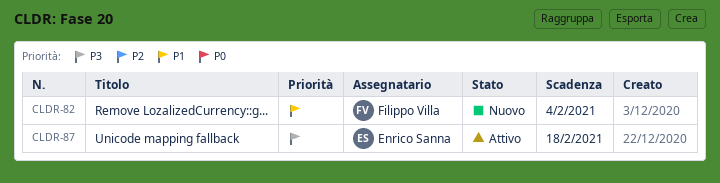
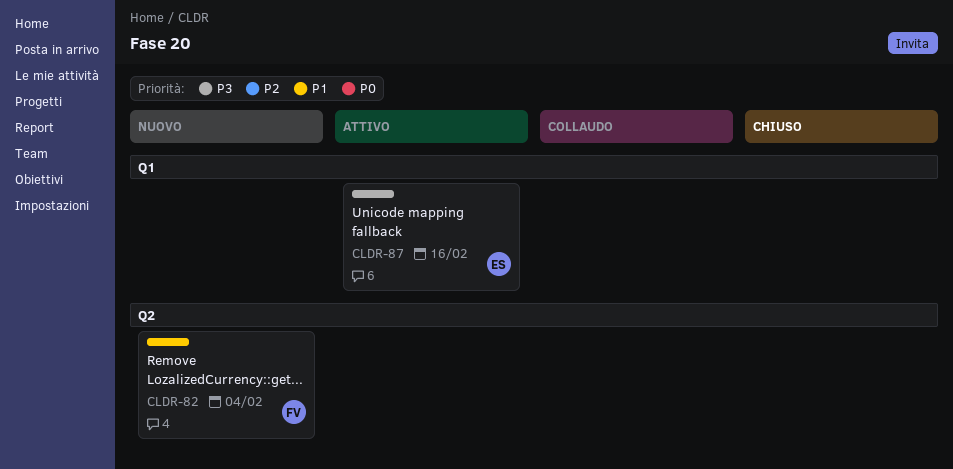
CLDR-87, due: Feb 18 -> Feb 16

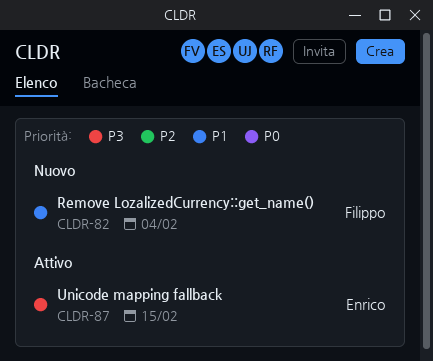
CLDR-87, due: Feb 16 -> Feb 15

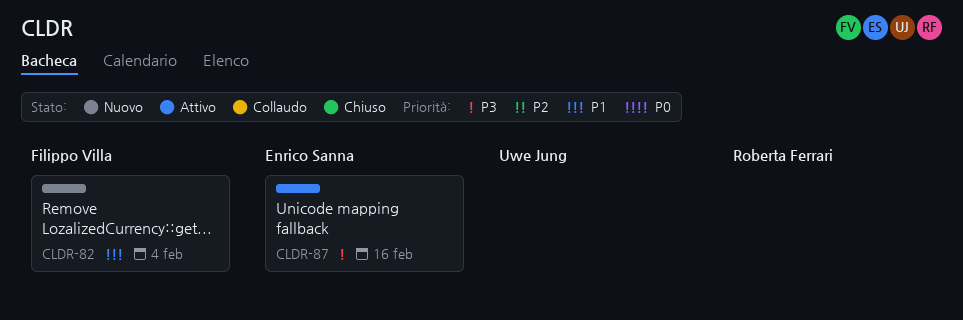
CLDR-87, due: Feb 15 -> Feb 16

